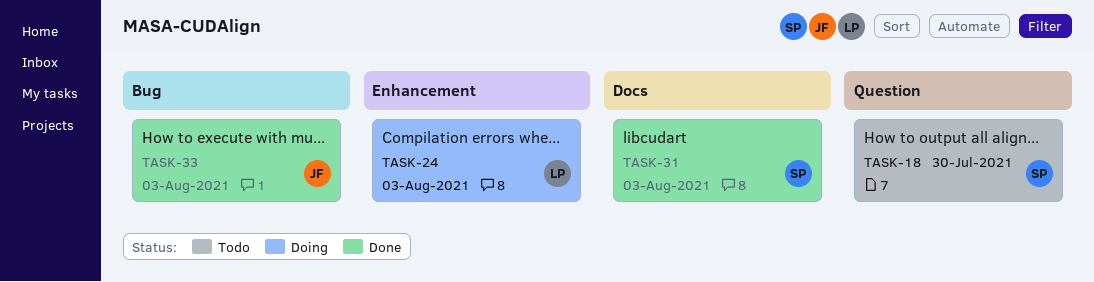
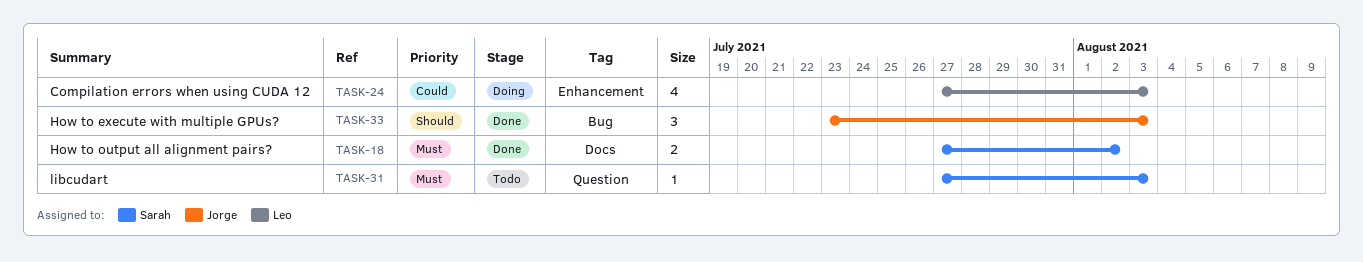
TASK-18, status: Todo -> Done
TASK-18, label: Question -> Docs
TASK-18, due: Jul 30 -> Aug 2
TASK-31, status: Done -> Todo
TASK-31, label: Docs -> Question

